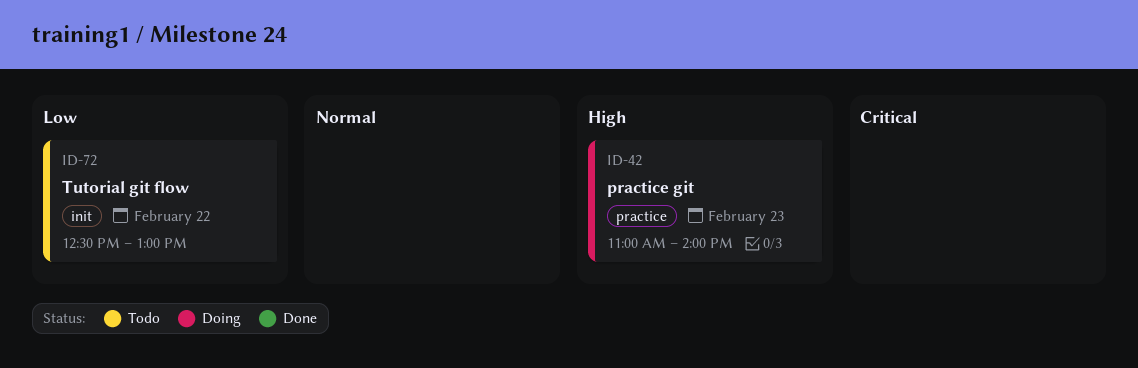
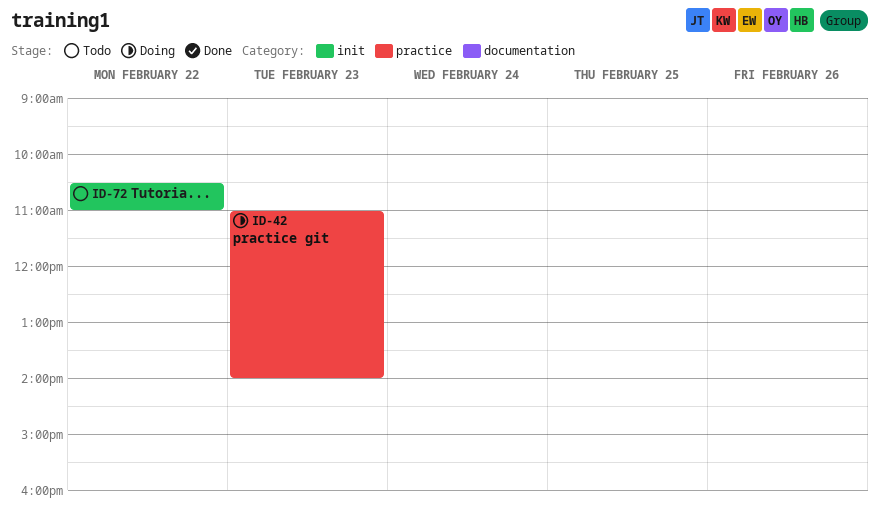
ID-72, begins: 12:30 -> 10:30
ID-72, ends: 13:00 -> 11:00

